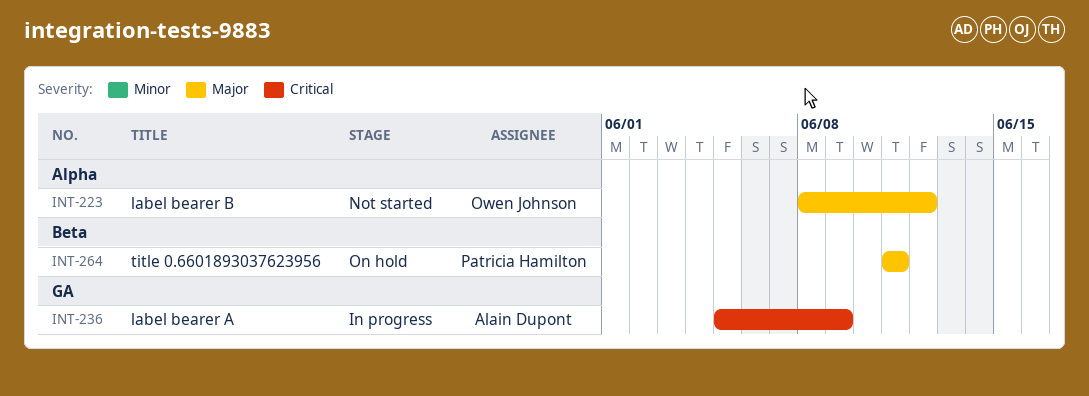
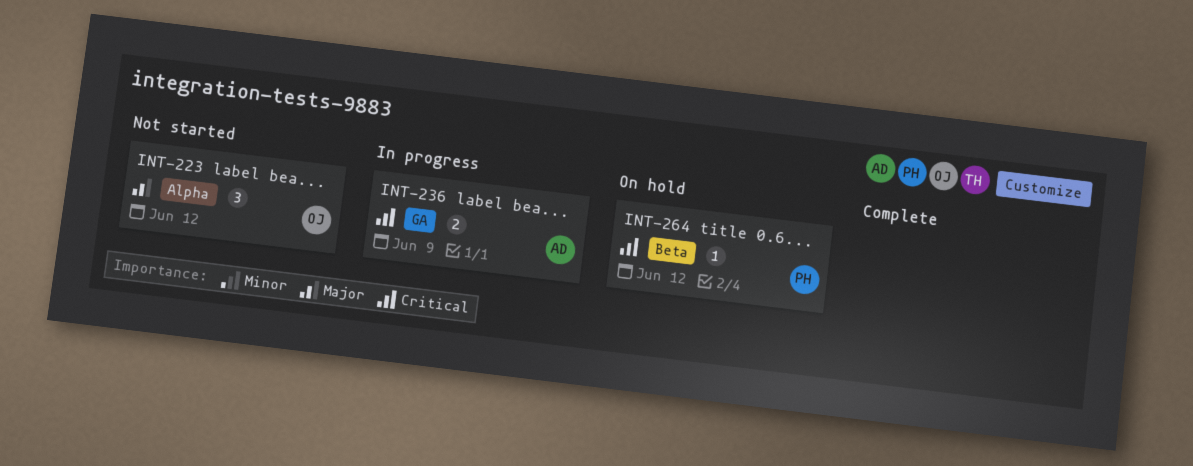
INT-264, priority: Major -> Critical
INT-264, due: Jun 11 -> Jun 12

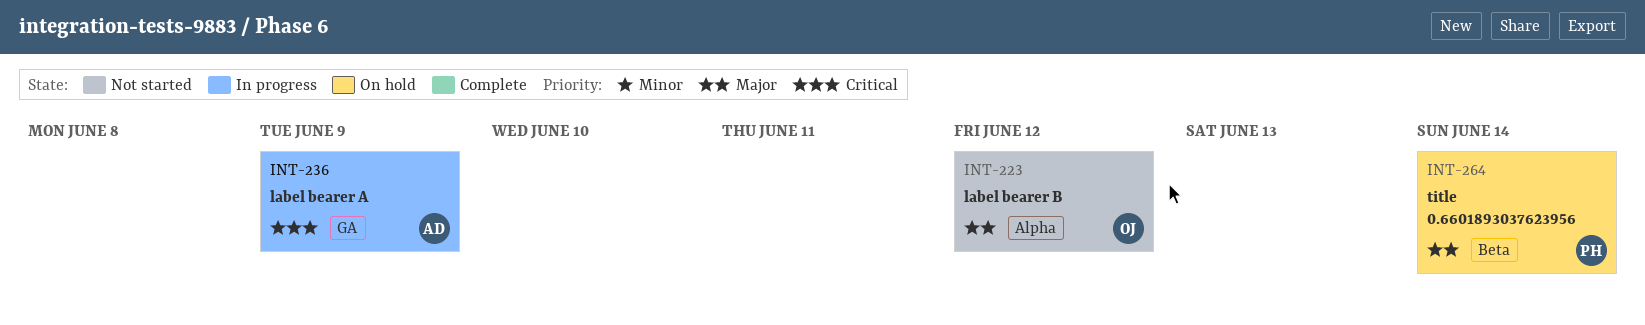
INT-264, priority: Critical -> Major
INT-264, due: Jun 12 -> Jun 14

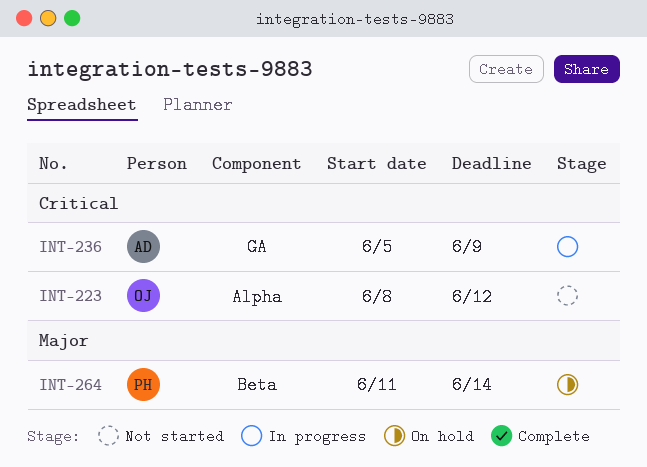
INT-223, priority: Major -> Critical

